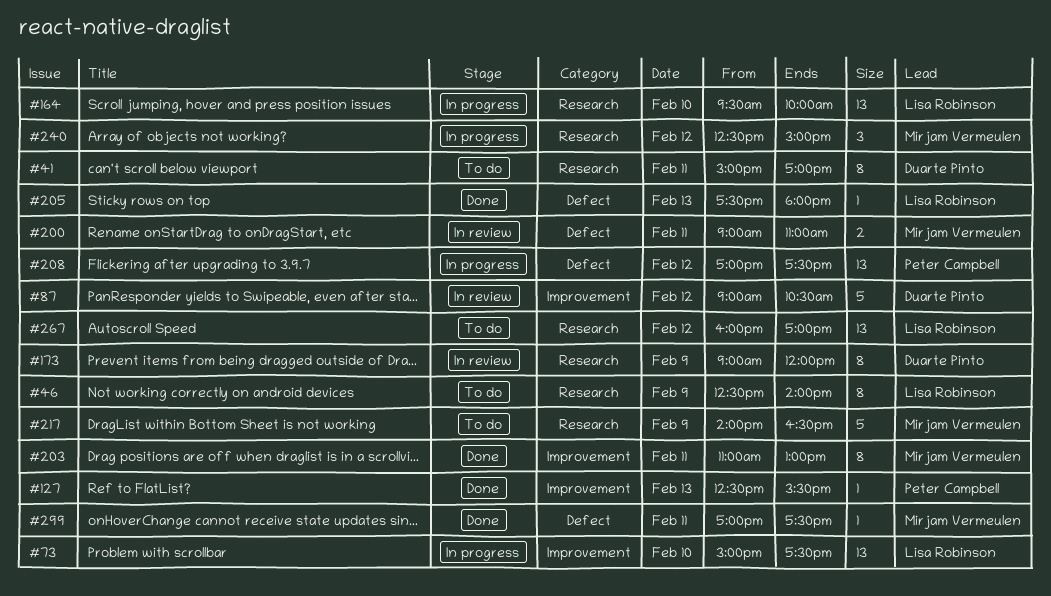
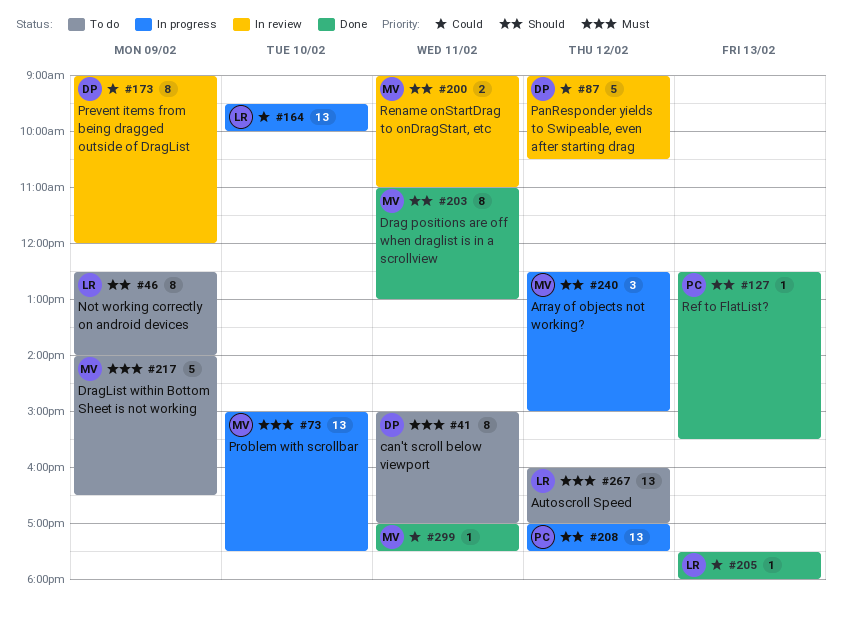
#73, owner: Lisa Robinson -> Mirjam Vermeulen

